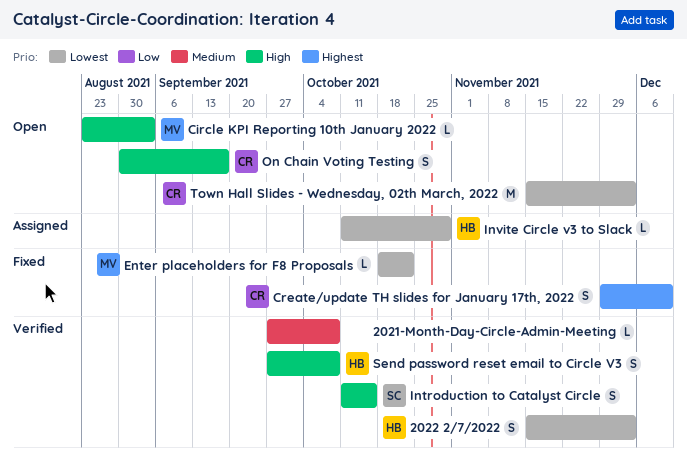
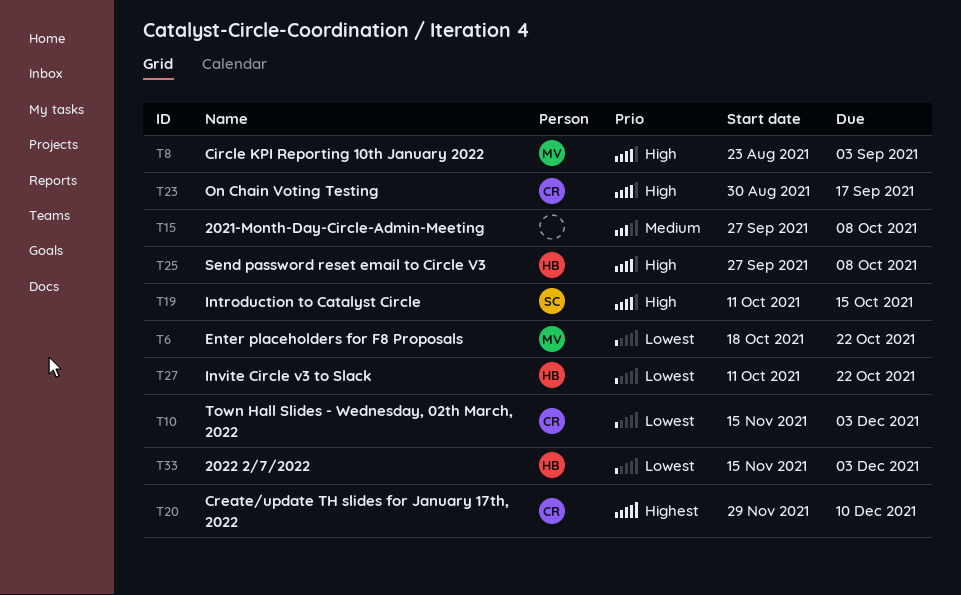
Invite Circle v3 to Slack, due: Oct 29 -> Oct 22

